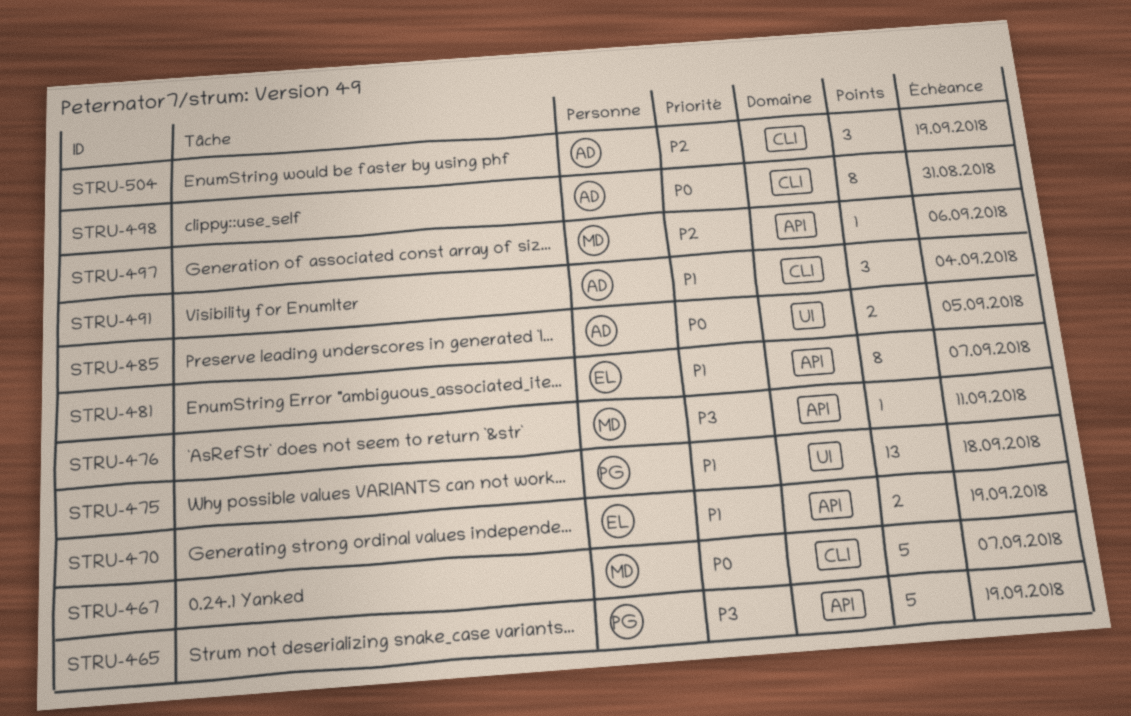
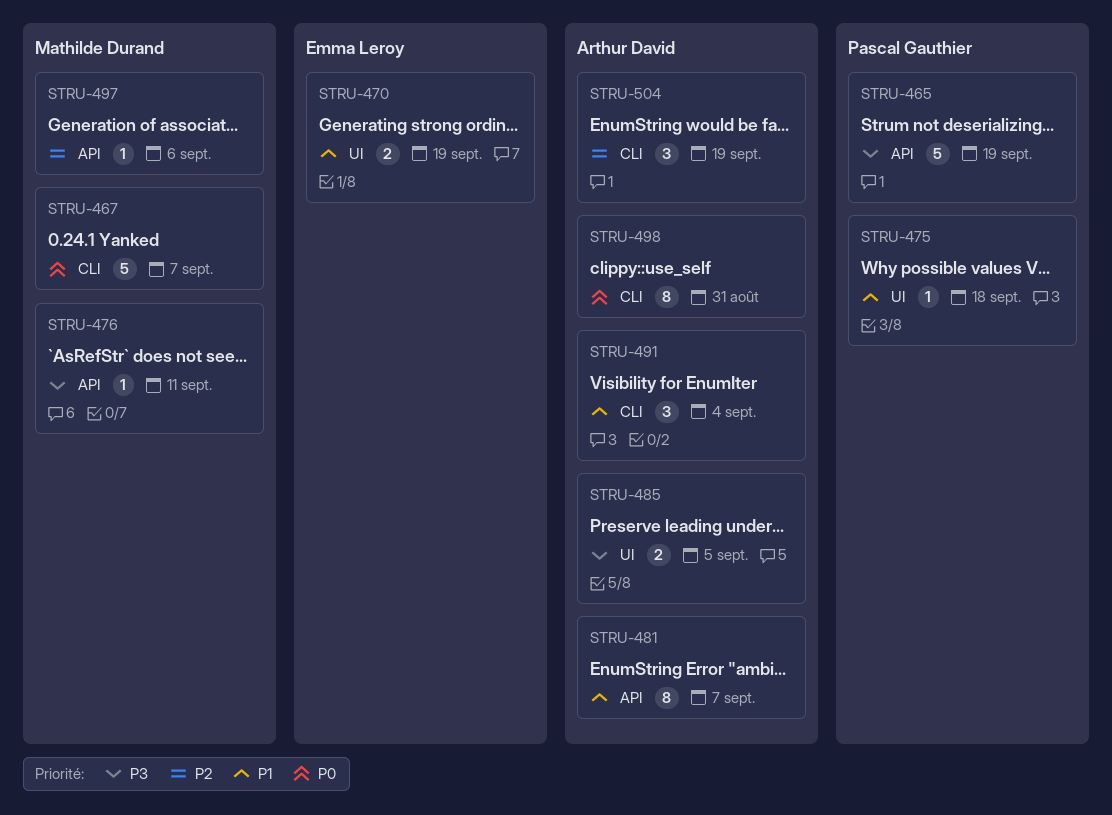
STRU-470, label: API -> UI
STRU-475, estimate: 13 -> 1
STRU-481, owner: Emma Leroy -> Arthur David
STRU-485, priority: P0 -> P3

